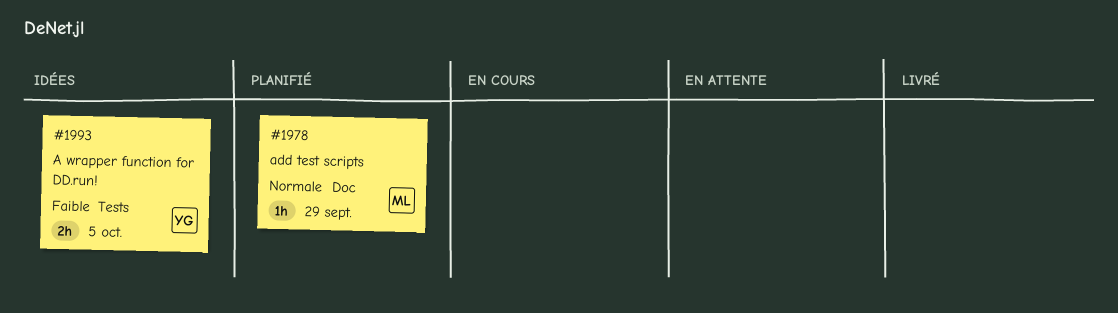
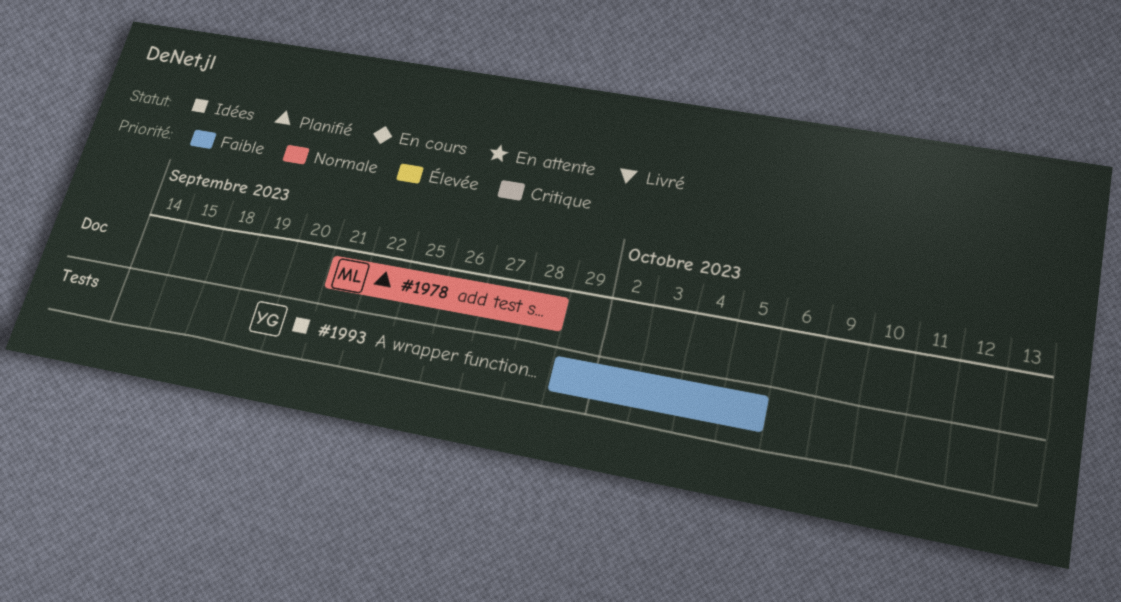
#1978, due: Sep 29 -> Sep 28

